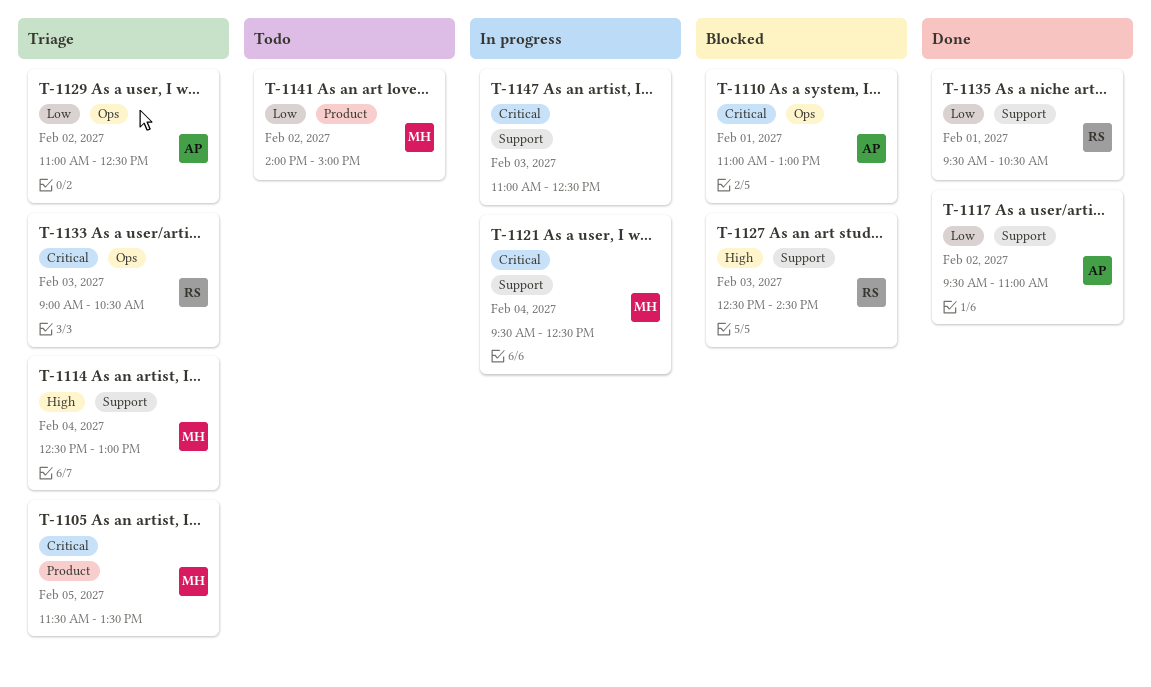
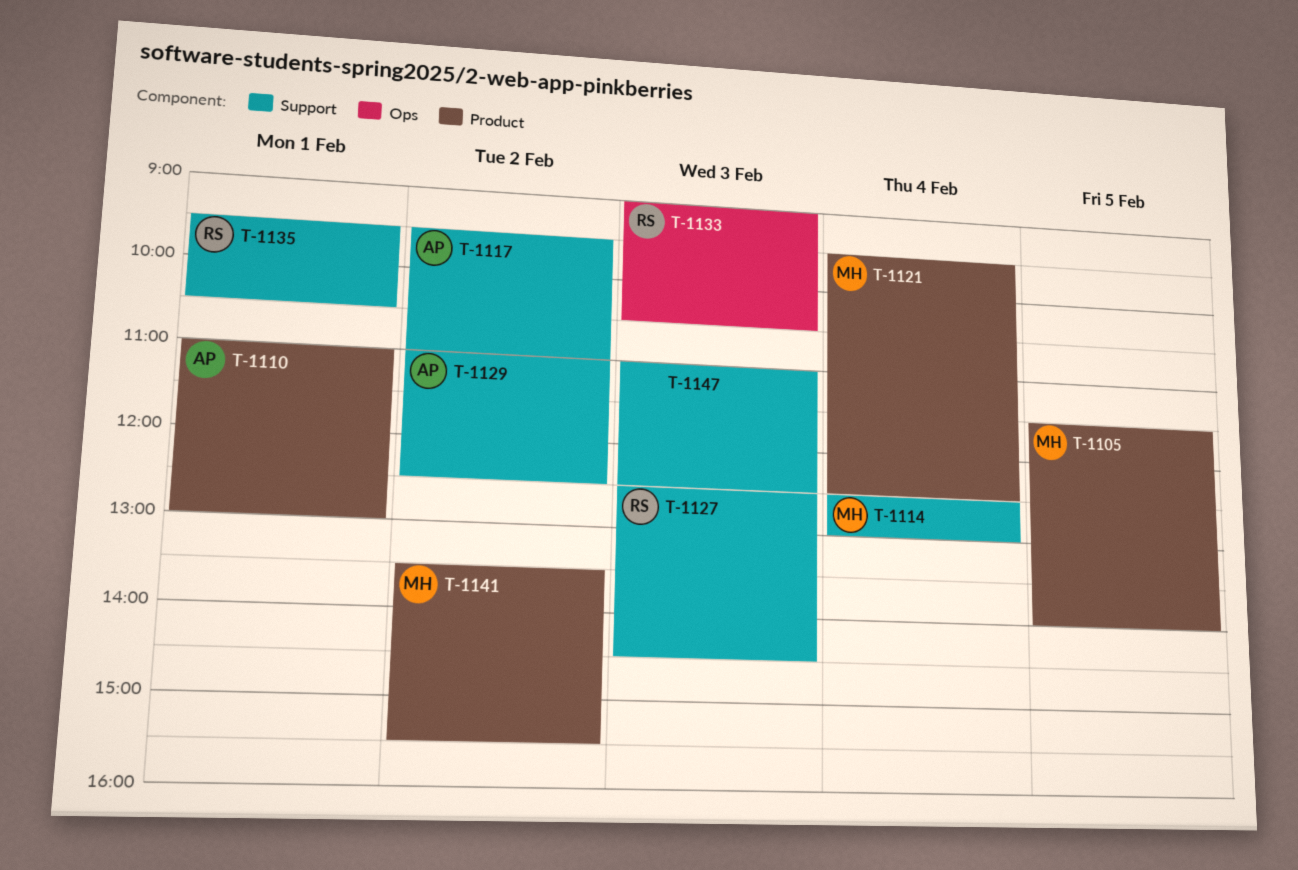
T-1105, ends: 13:30 -> 14:00
T-1110, label: Ops -> Product
T-1121, label: Support -> Product
T-1129, label: Ops -> Support
T-1141, begins: 14:00 -> 13:30
T-1141, ends: 15:00 -> 15:30

